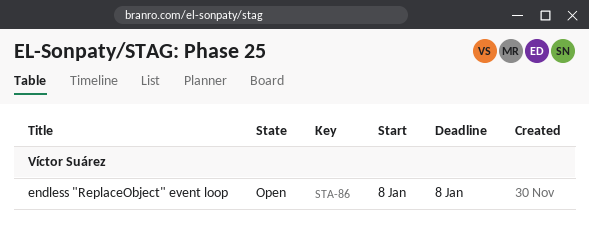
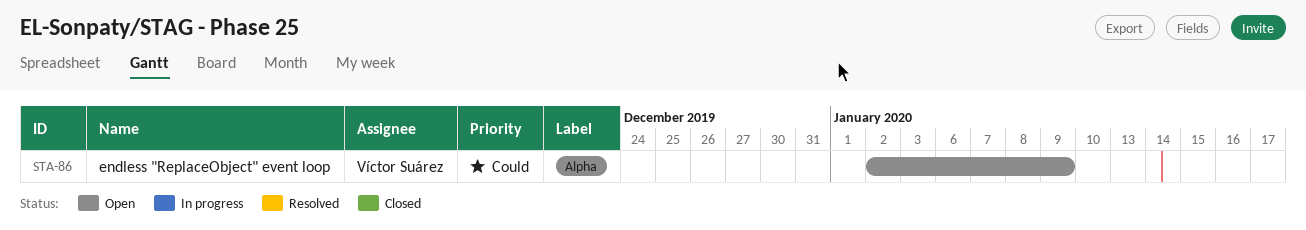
STA-86, start: Jan 8 -> Jan 2
STA-86, due: Jan 8 -> Jan 9

